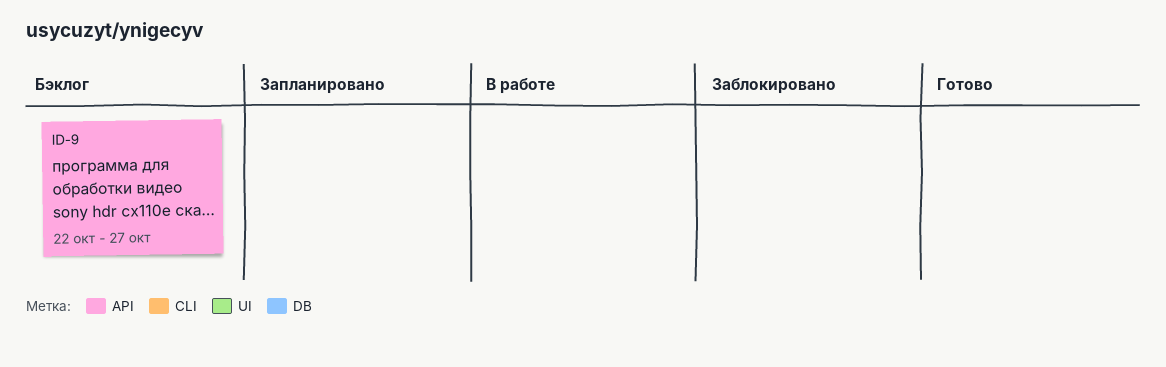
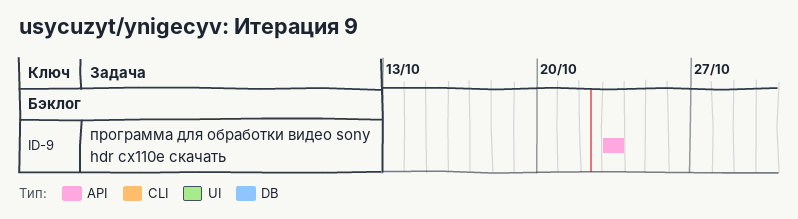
ID-9, start: Oct 22 -> Oct 23
ID-9, due: Oct 27 -> Oct 23

